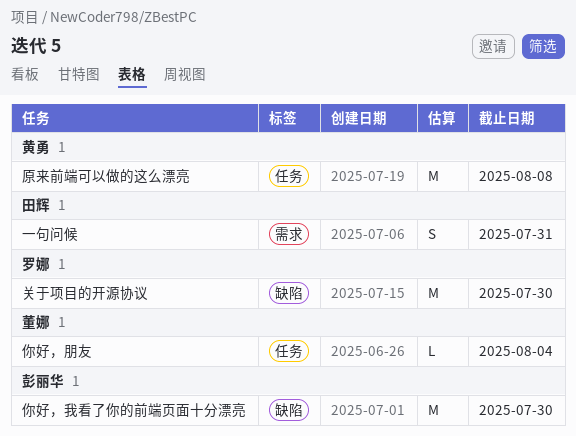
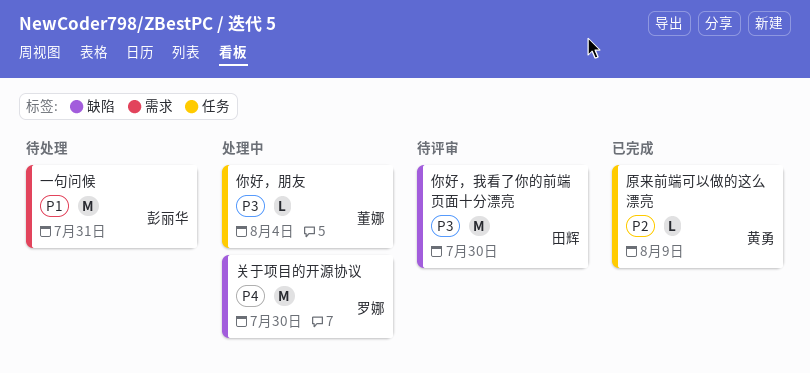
一句问候, owner: 田辉 -> 彭丽华
一句问候, estimate: S -> M
你好，我看了你的前端页面十分漂亮, owner: 彭丽华 -> 田辉
原来前端可以做的这么漂亮, estimate: M -> L
原来前端可以做的这么漂亮, due: Aug 8 -> Aug 9

